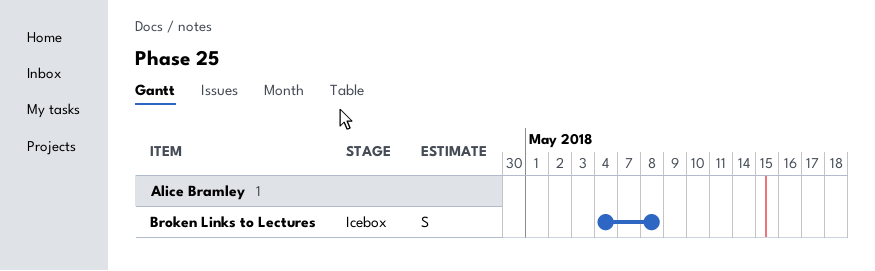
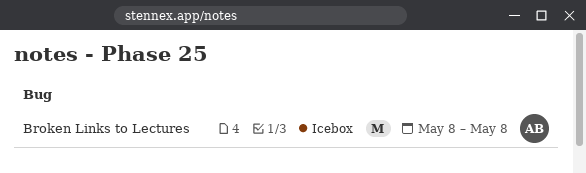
Broken Links to Lectures, estimate: S -> M
Broken Links to Lectures, start: May 4 -> May 8

